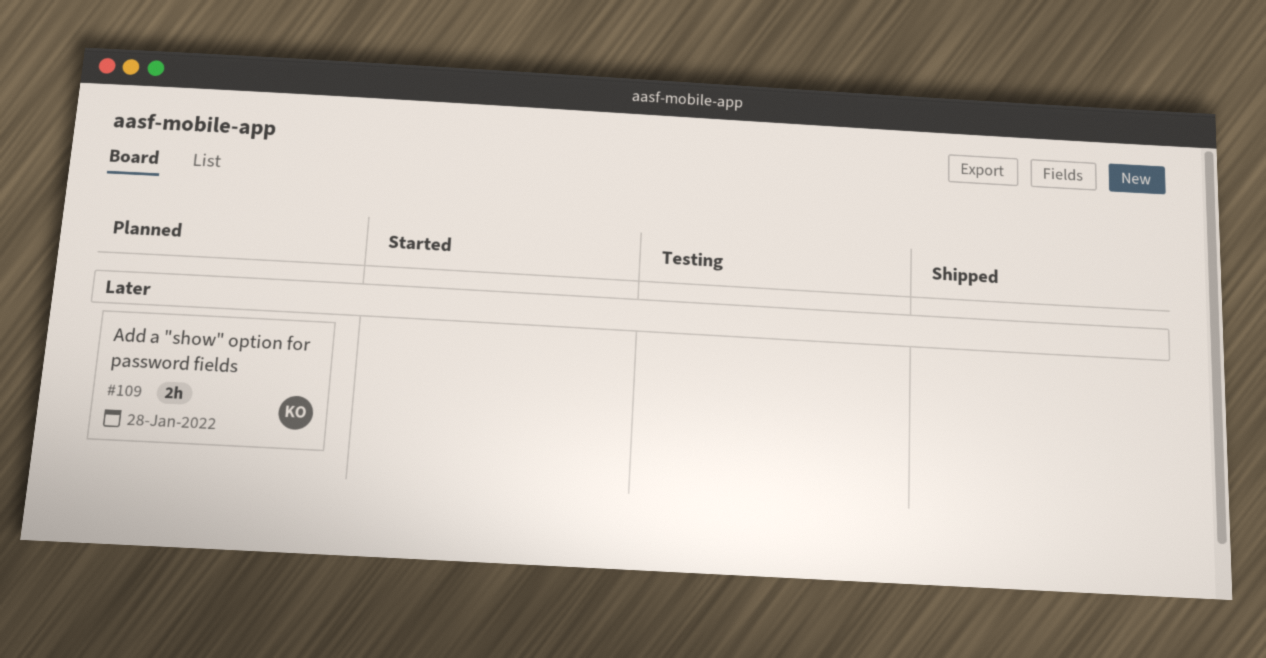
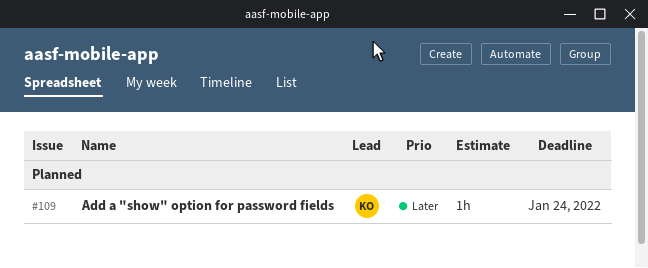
#109, estimate: 2h -> 1h
#109, due: Jan 28 -> Jan 24

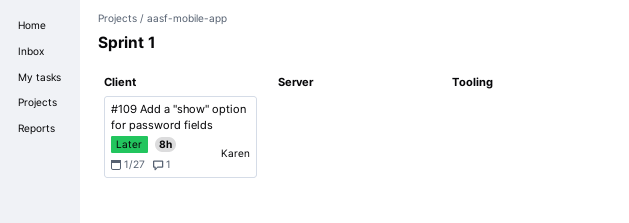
#109, estimate: 1h -> 8h
#109, due: Jan 24 -> Jan 27

